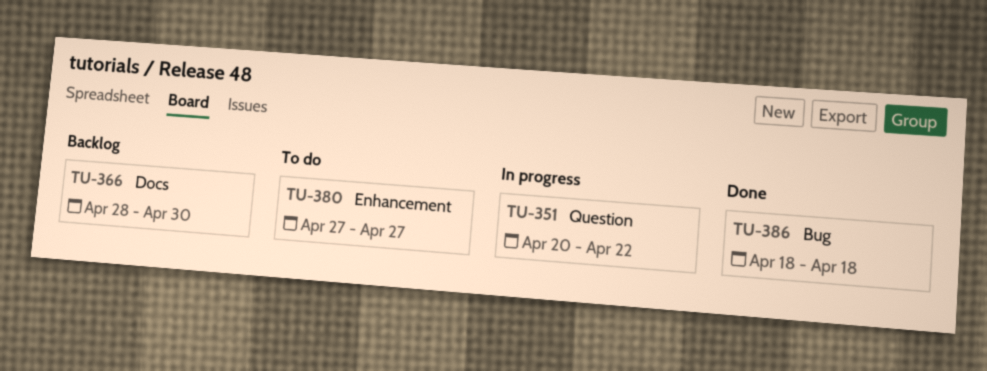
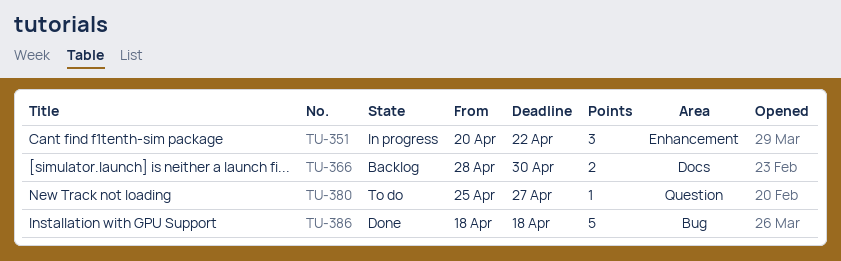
TU-351, label: Question -> Enhancement
TU-380, label: Enhancement -> Question
TU-380, start: Apr 27 -> Apr 25

